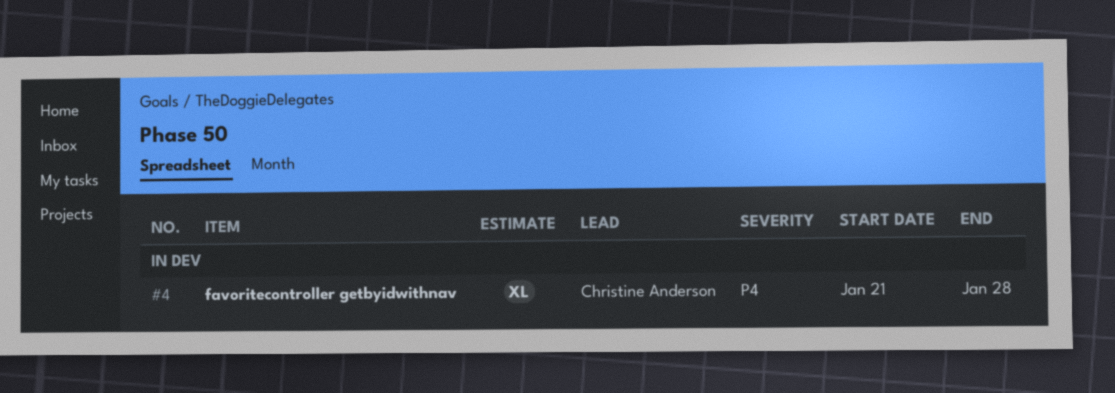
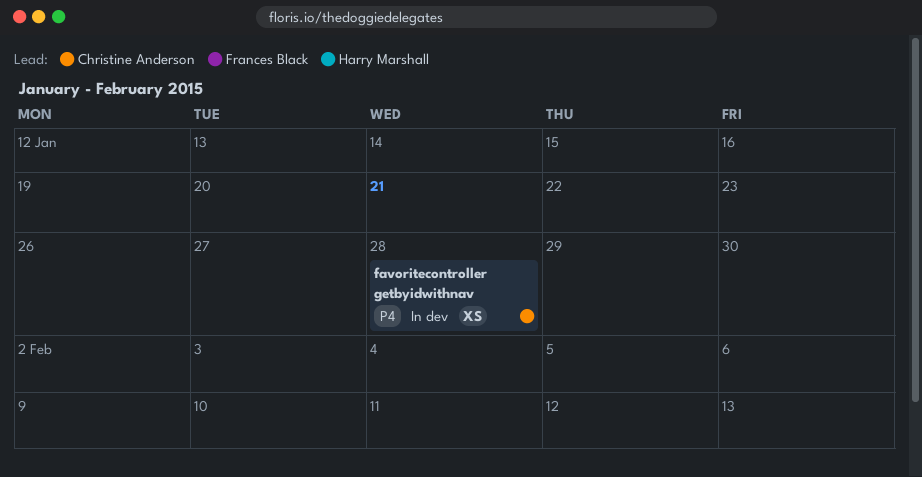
favoritecontroller getbyidwithnav, estimate: XL -> XS

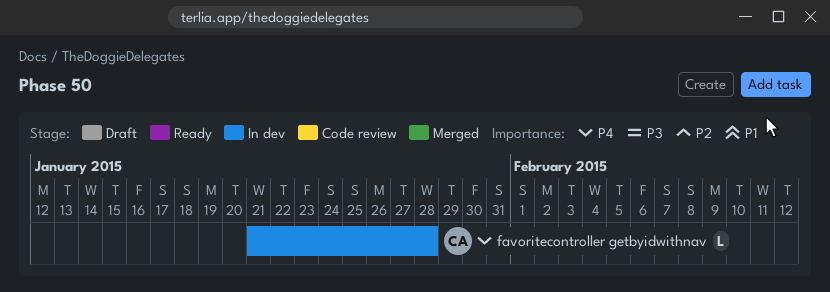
favoritecontroller getbyidwithnav, estimate: XS -> L

